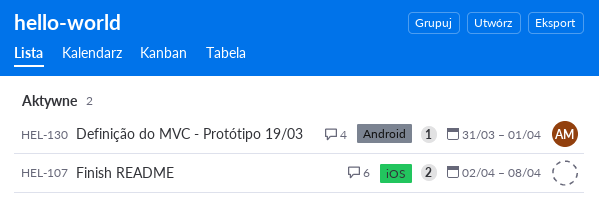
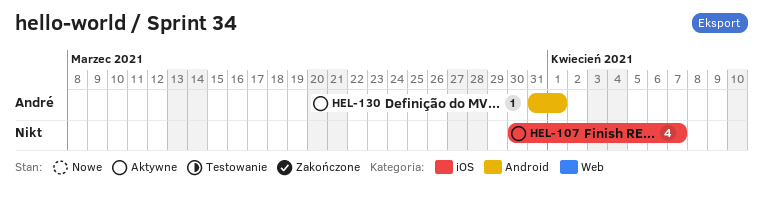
HEL-107, estimate: 2 -> 4
HEL-107, start: Apr 2 -> Mar 30
HEL-107, due: Apr 8 -> Apr 7

